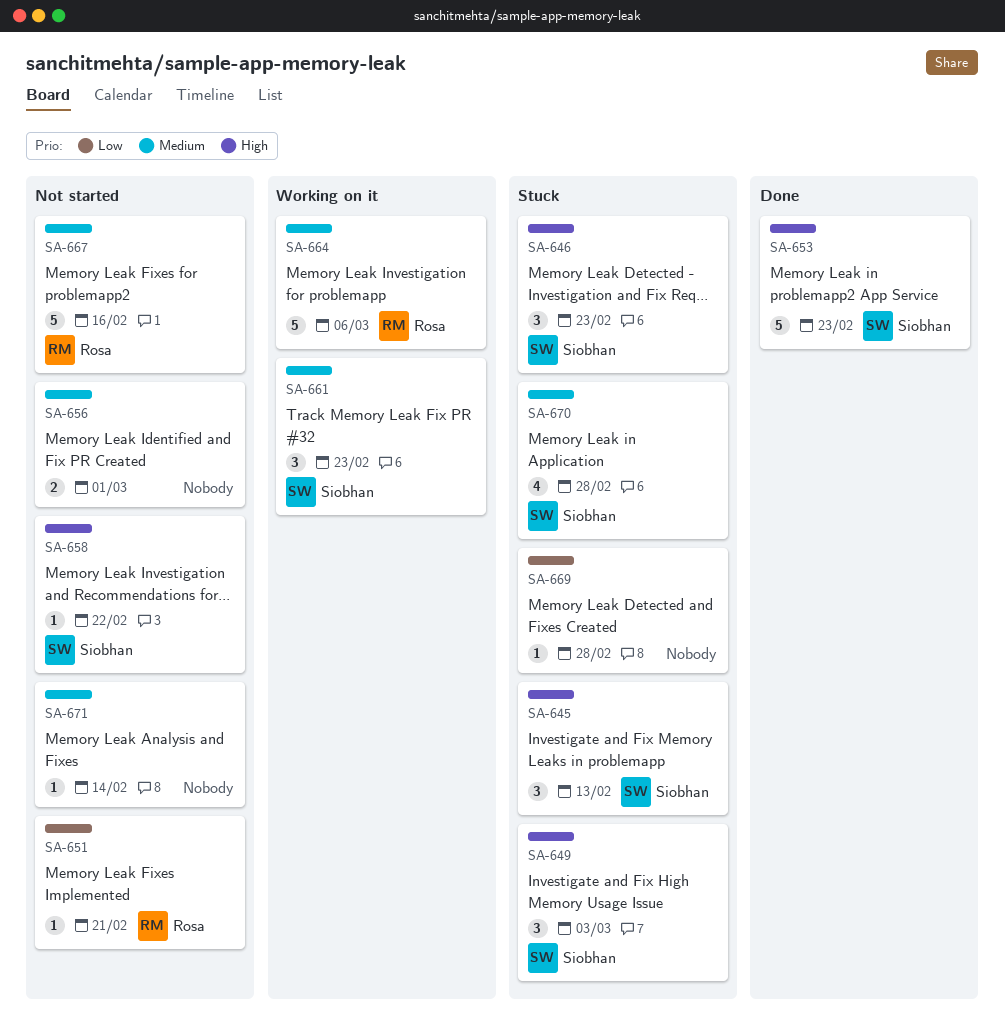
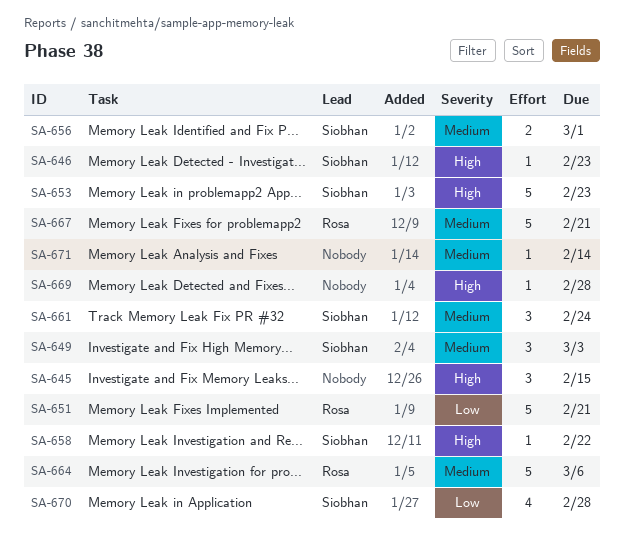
SA-645, owner: Siobhan -> none
SA-645, due: Feb 13 -> Feb 15
SA-646, estimate: 3 -> 1
SA-649, priority: High -> Medium
SA-651, estimate: 1 -> 5
SA-656, owner: none -> Siobhan
SA-661, due: Feb 23 -> Feb 24
SA-667, due: Feb 16 -> Feb 21
SA-669, priority: Low -> High
SA-670, priority: Medium -> Low

